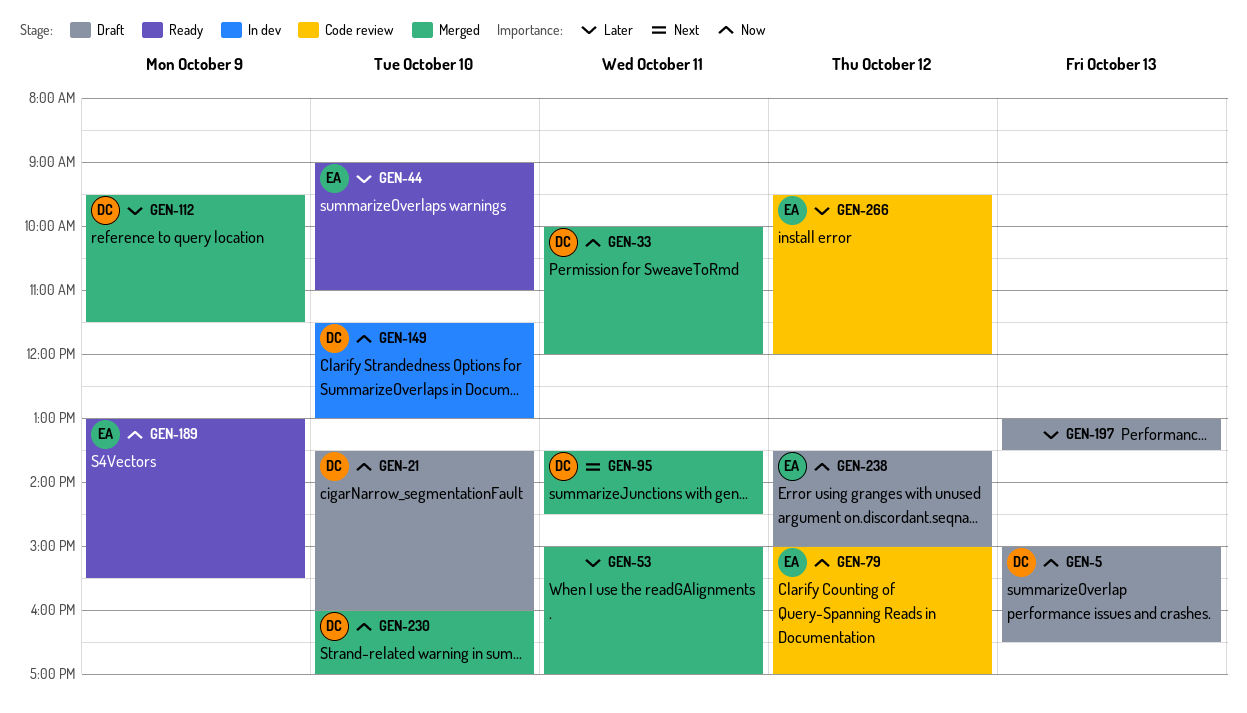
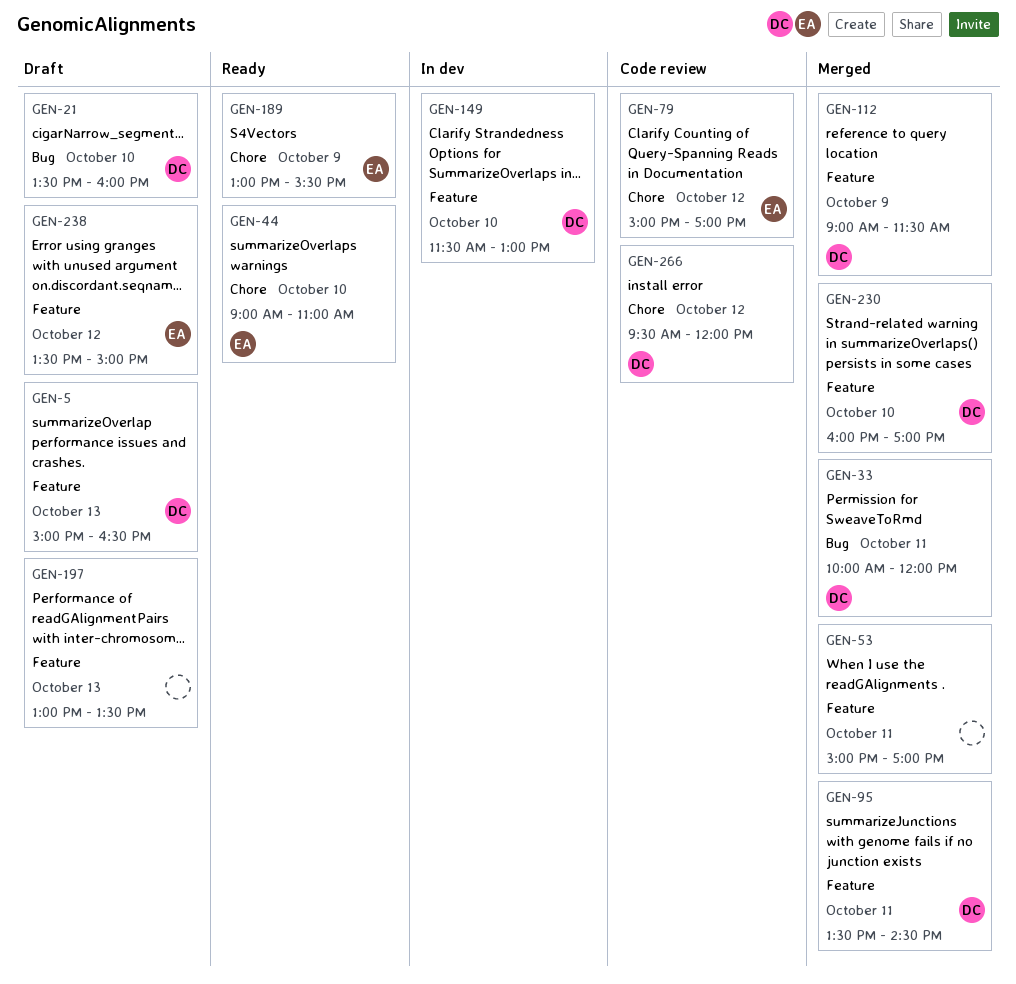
GEN-112, begins: 09:30 -> 09:00
GEN-266, owner: EA -> DC

